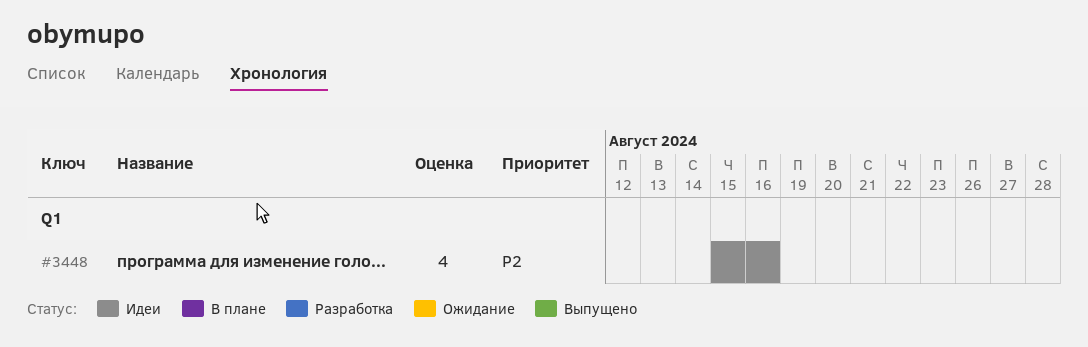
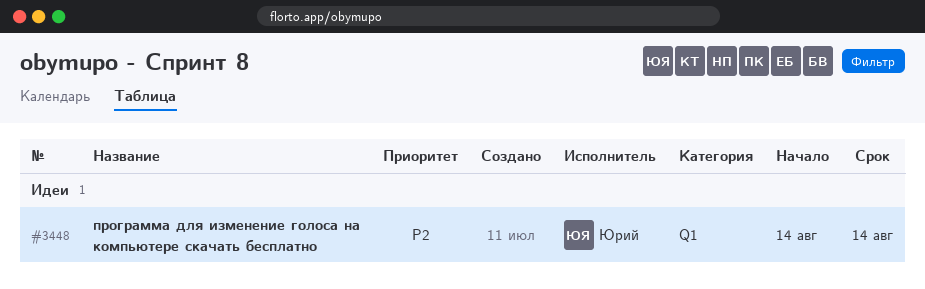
#3448, start: Aug 15 -> Aug 14
#3448, due: Aug 16 -> Aug 14

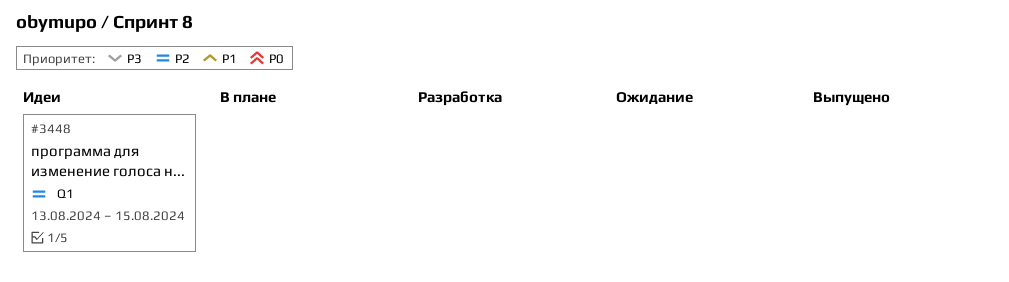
#3448, start: Aug 14 -> Aug 13
#3448, due: Aug 14 -> Aug 15

